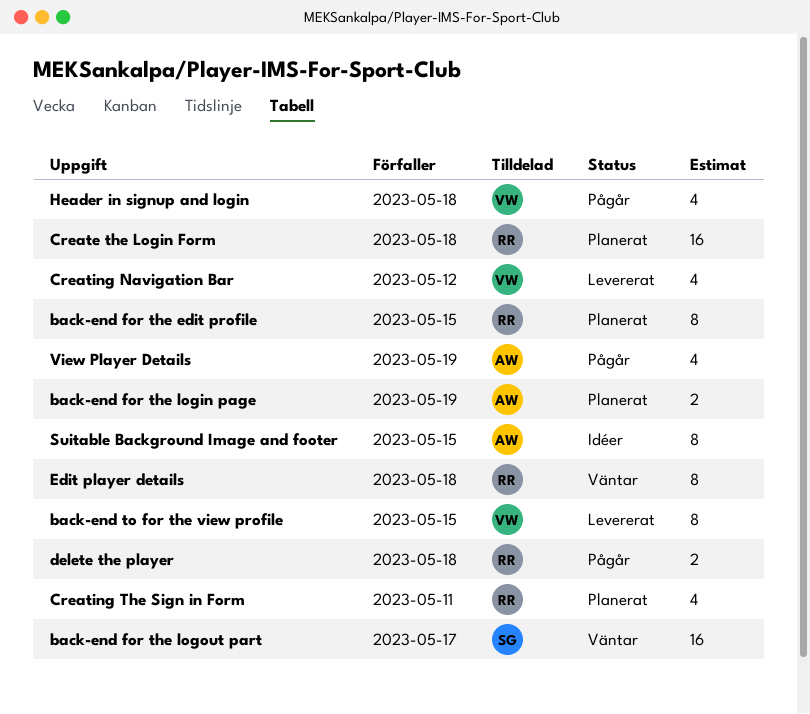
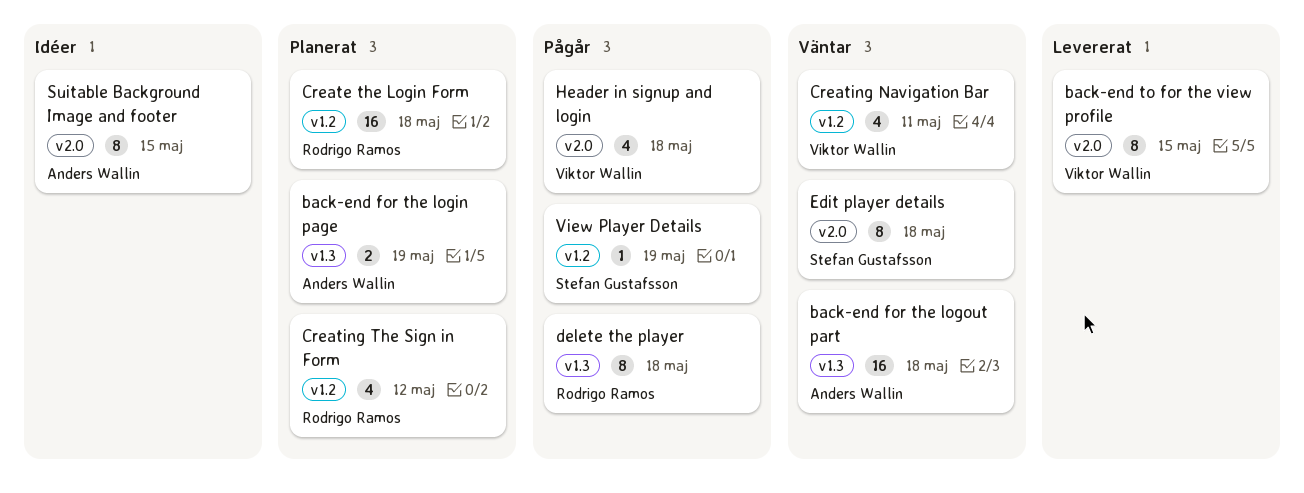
back-end for the edit profile: present -> none
back-end for the logout part, owner: Stefan Gustafsson -> Anders Wallin
back-end for the logout part, due: May 17 -> May 18
Creating Navigation Bar, status: Levererat -> Väntar
Creating Navigation Bar, due: May 12 -> May 11
Creating The Sign in Form, due: May 11 -> May 12
delete the player, estimate: 2 -> 8
Edit player details, owner: Rodrigo Ramos -> Stefan Gustafsson
View Player Details, owner: Anders Wallin -> Stefan Gustafsson
View Player Details, estimate: 4 -> 1

